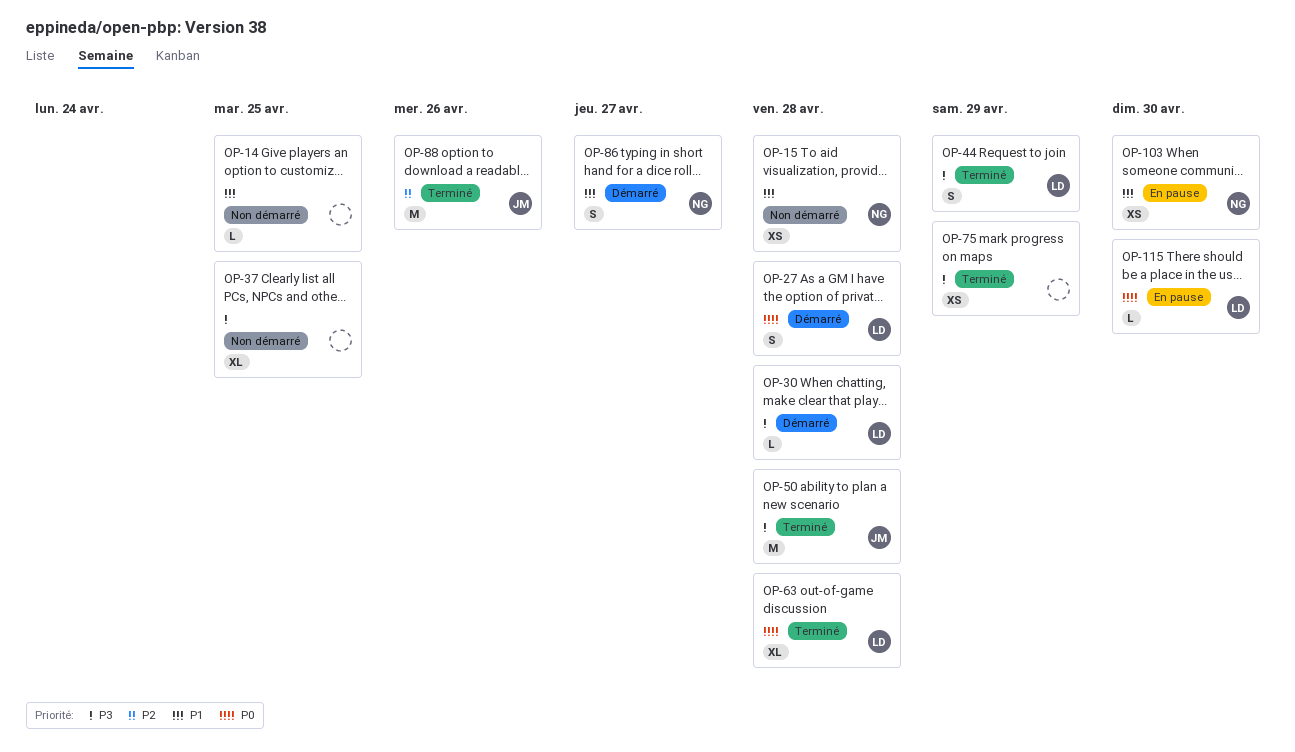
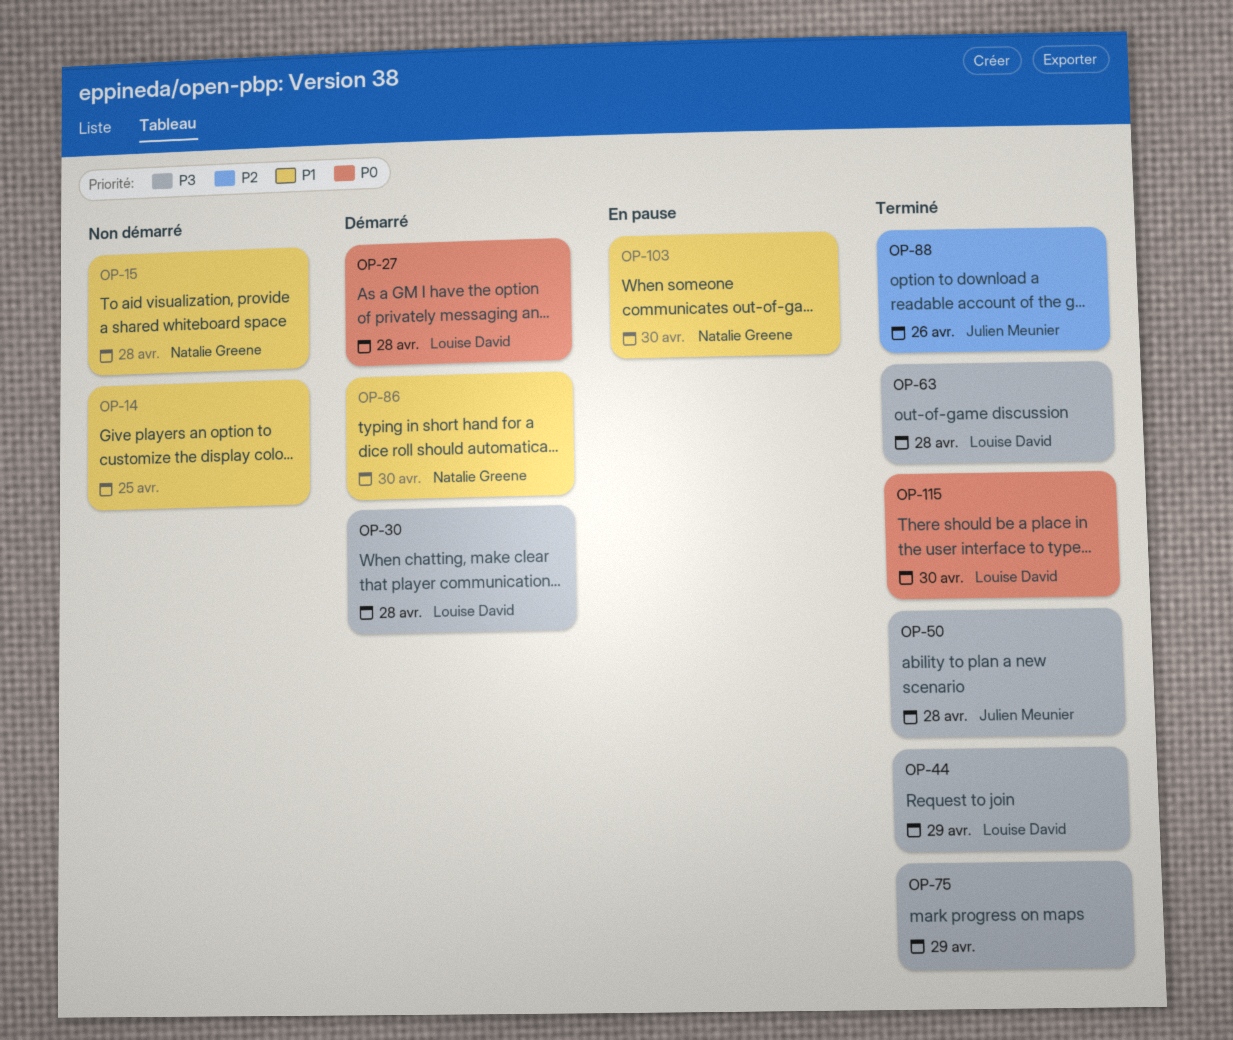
OP-37: present -> none
OP-63, priority: P0 -> P3
OP-86, due: Apr 27 -> Apr 30
OP-115, status: En pause -> Terminé

